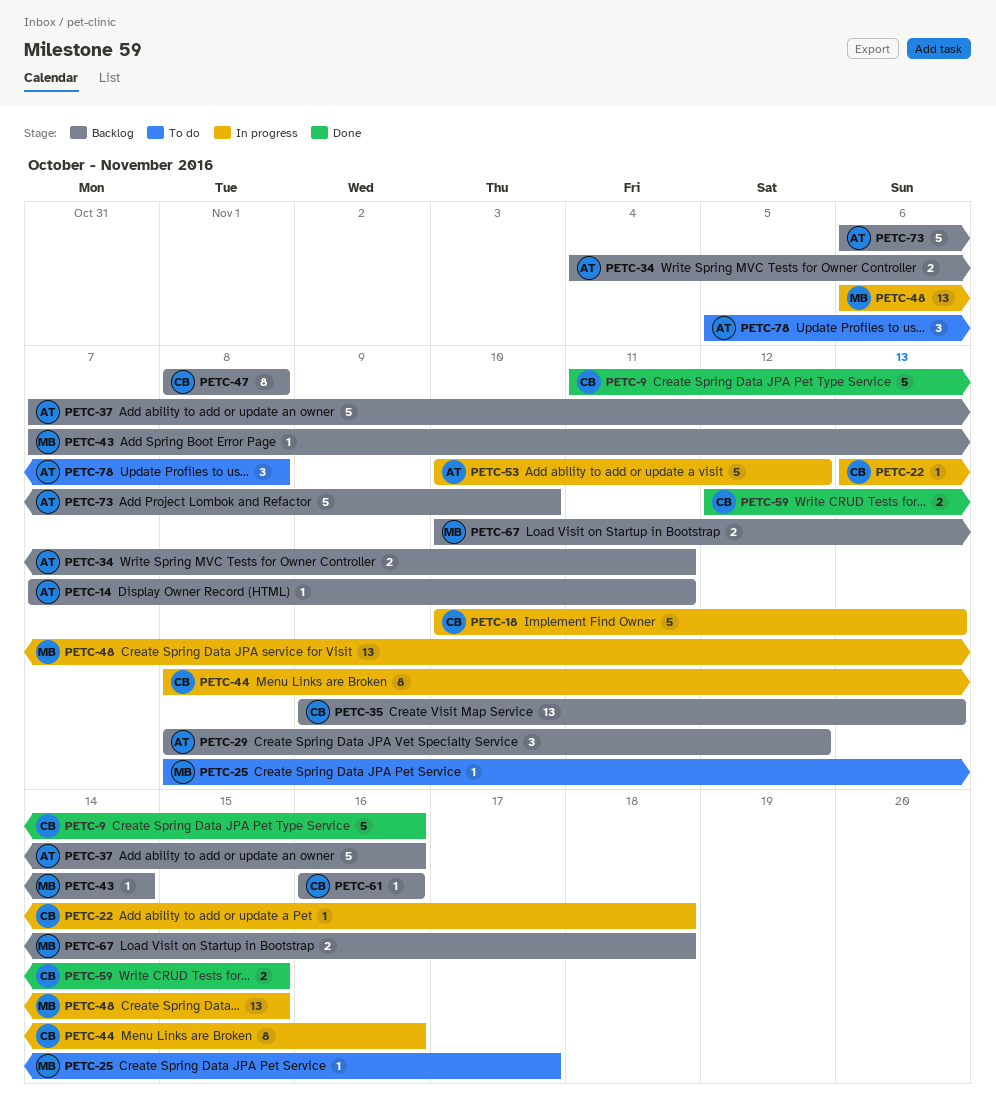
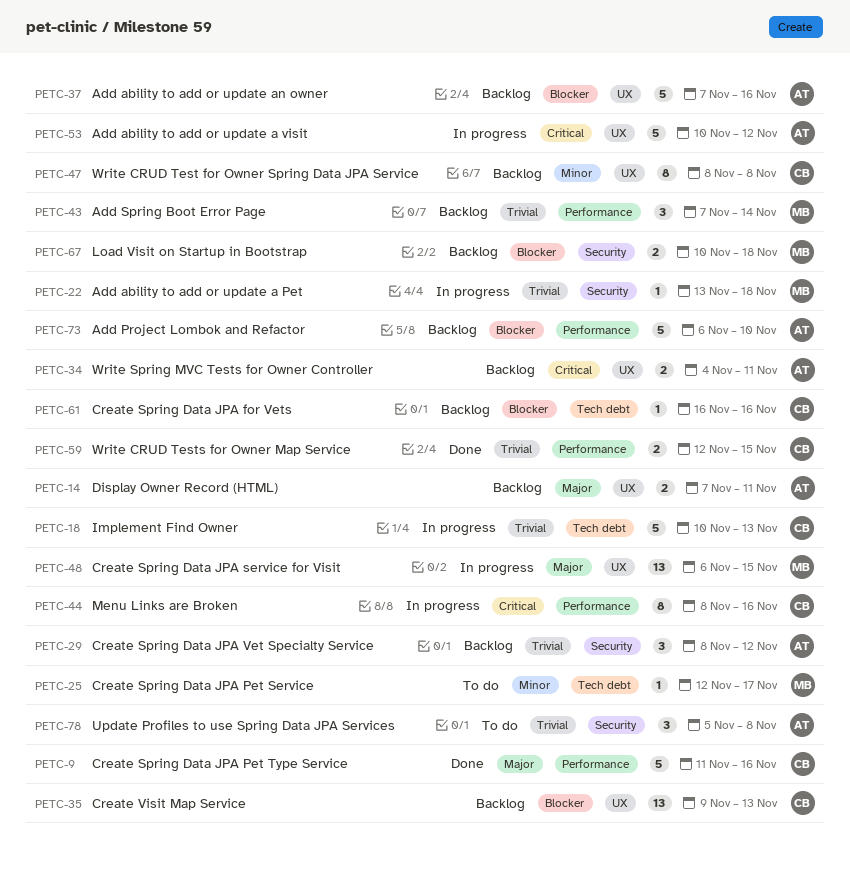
PETC-14, estimate: 1 -> 2
PETC-22, owner: CB -> MB
PETC-25, start: Nov 8 -> Nov 12
PETC-43, estimate: 1 -> 3

